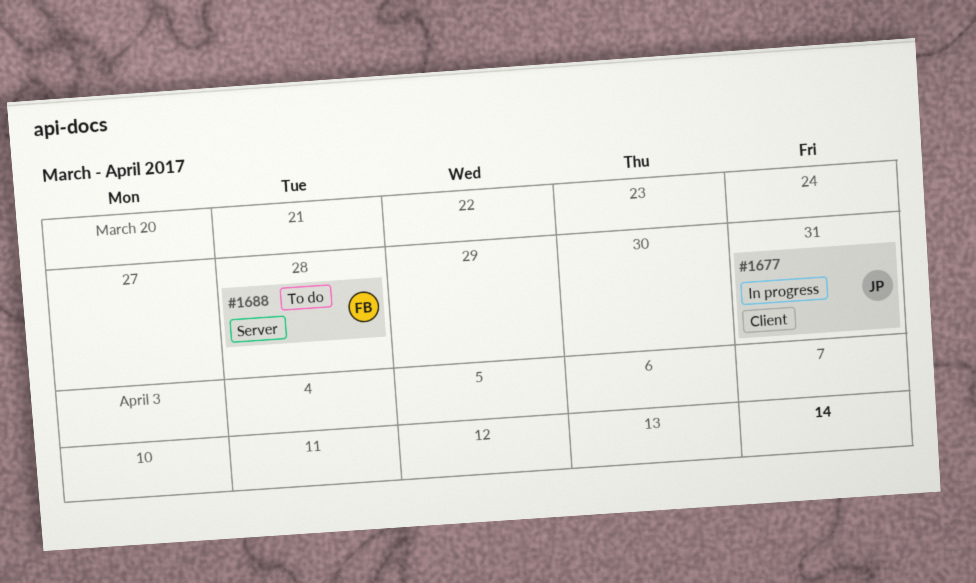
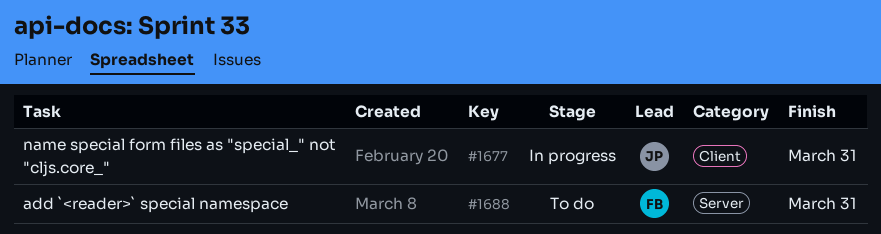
#1688, due: Mar 28 -> Mar 31

